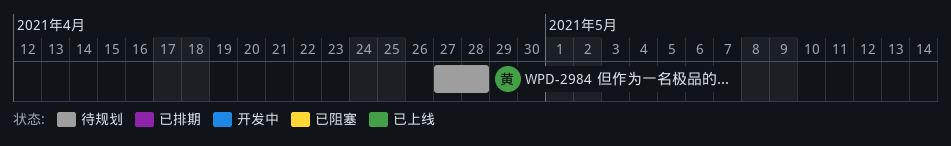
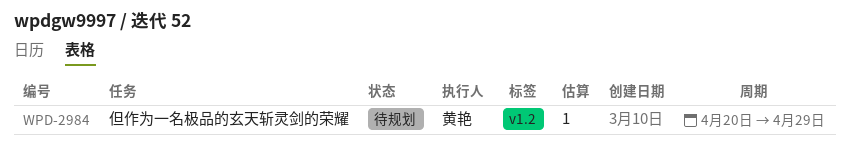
WPD-2984, start: Apr 27 -> Apr 20
WPD-2984, due: Apr 28 -> Apr 29

